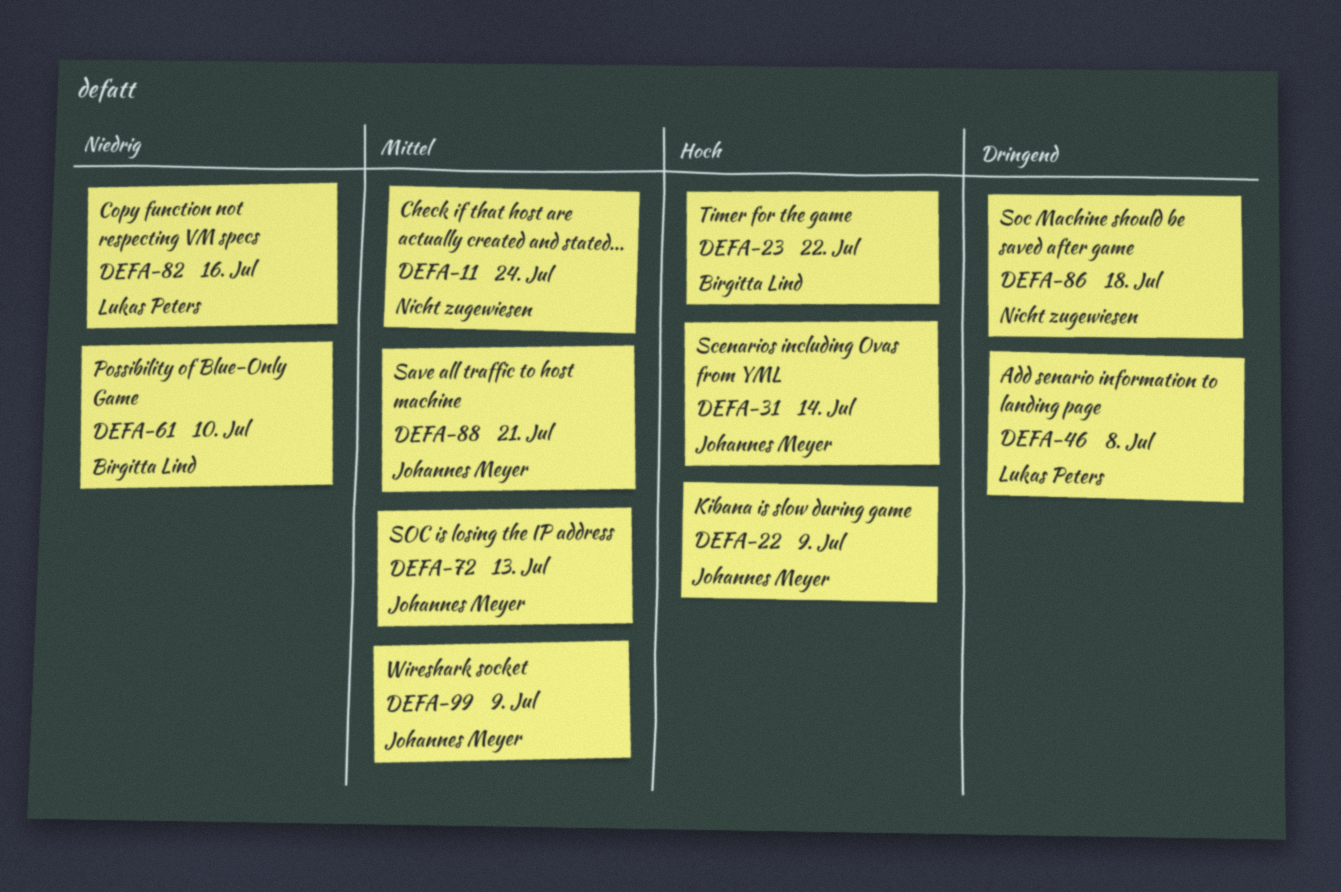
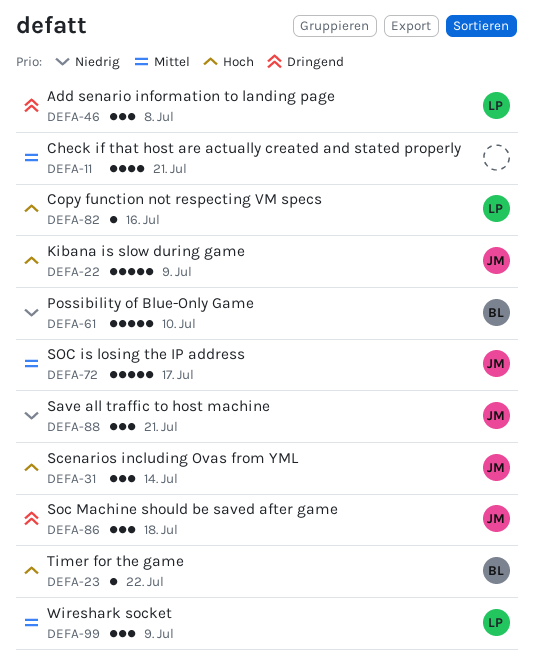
DEFA-11, due: Jul 24 -> Jul 21
DEFA-72, due: Jul 13 -> Jul 17
DEFA-82, priority: Niedrig -> Hoch
DEFA-86, owner: none -> Johannes Meyer
DEFA-88, priority: Mittel -> Niedrig
DEFA-99, owner: Johannes Meyer -> Lukas Peters

